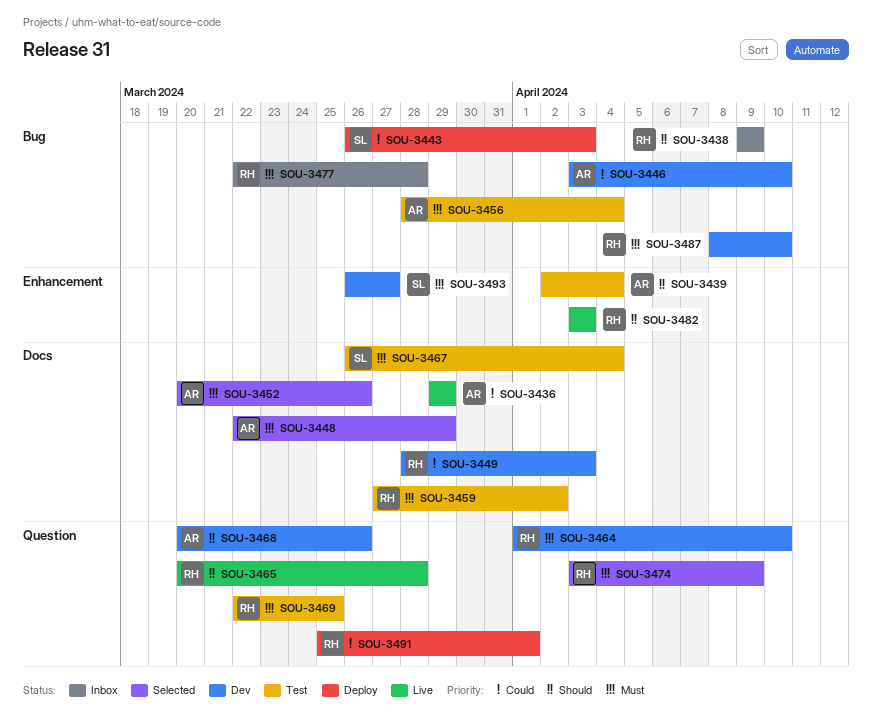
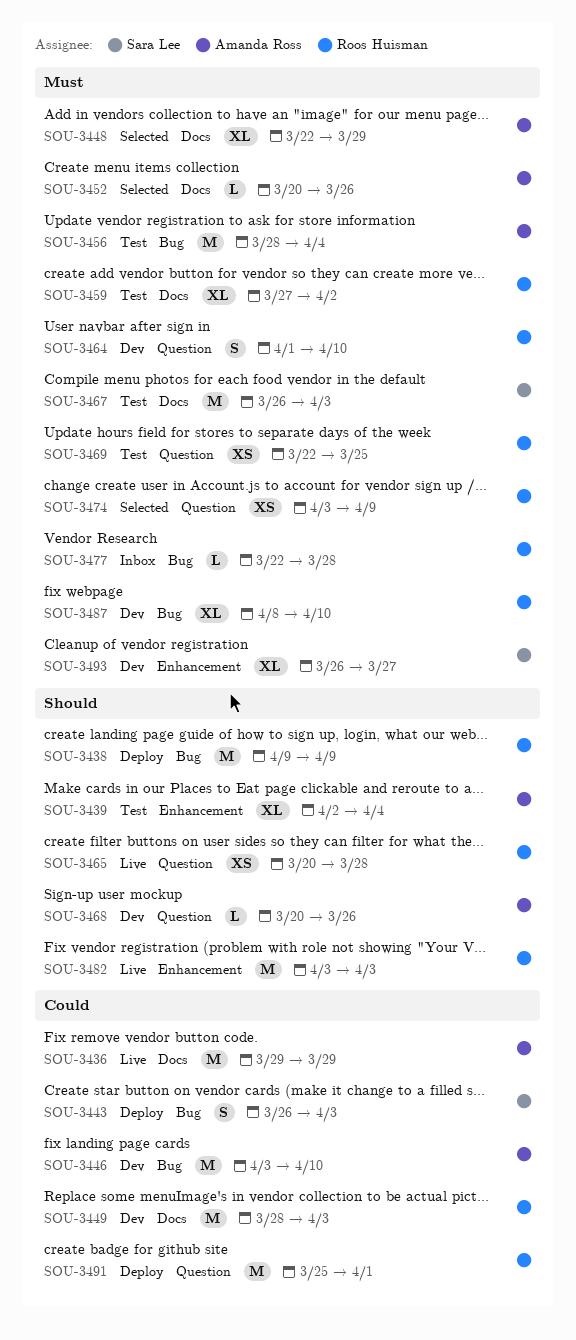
SOU-3438, status: Inbox -> Deploy
SOU-3467, due: Apr 4 -> Apr 3

